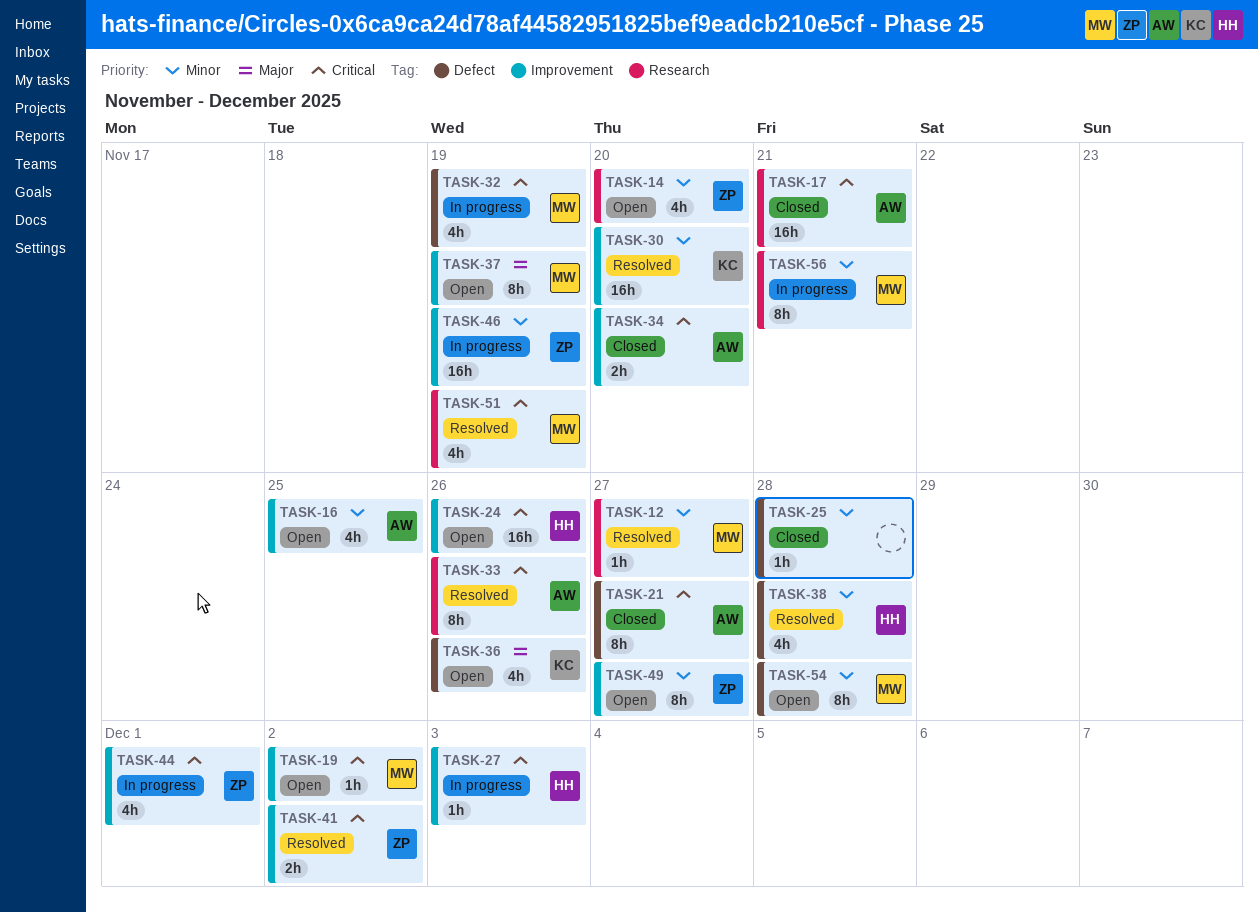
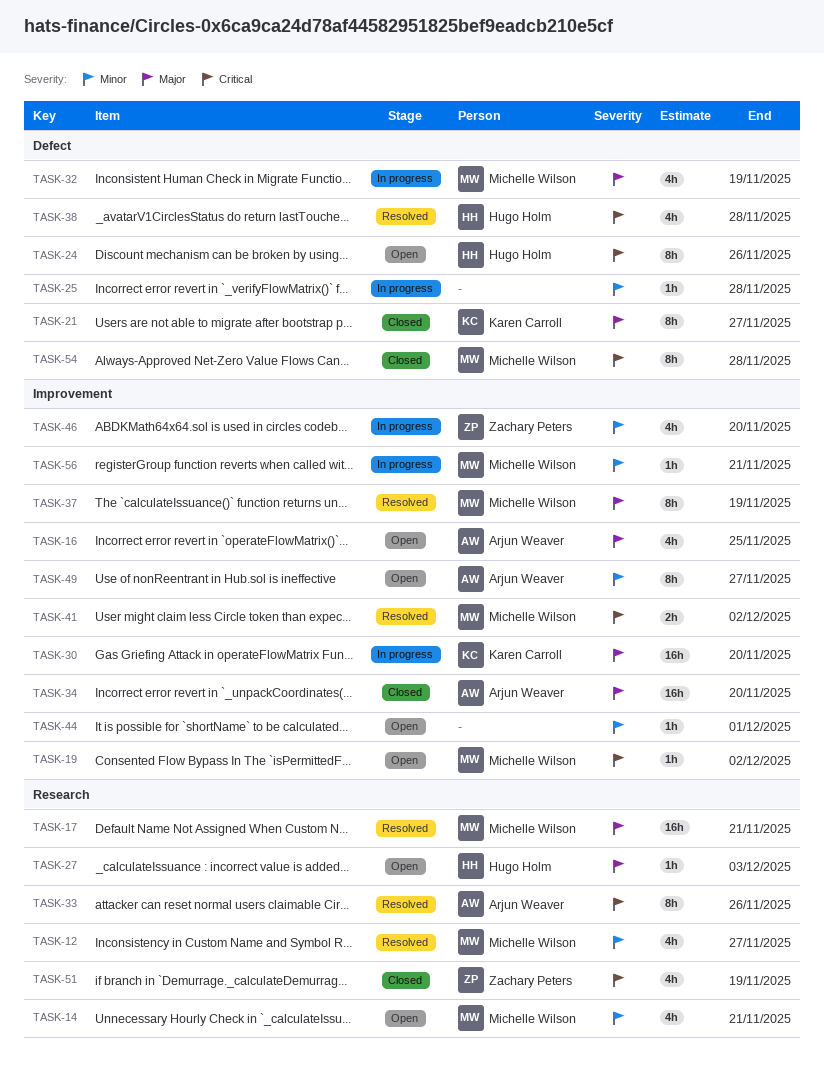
TASK-12, estimate: 1h -> 4h
TASK-14, owner: Zachary Peters -> Michelle Wilson
TASK-14, due: Nov 20 -> Nov 21
TASK-16, priority: Minor -> Major
TASK-17, status: Closed -> Resolved
TASK-17, owner: Arjun Weaver -> Michelle Wilson
TASK-17, priority: Critical -> Major
TASK-21, owner: Arjun Weaver -> Karen Carroll
TASK-21, priority: Critical -> Major
TASK-24, label: Improvement -> Defect
TASK-24, estimate: 16h -> 8h
TASK-25, status: Closed -> In progress
TASK-27, status: In progress -> Open
TASK-27, priority: Critical -> Major
TASK-27, label: Improvement -> Research
TASK-30, status: Resolved -> In progress
TASK-30, priority: Minor -> Major
TASK-32, priority: Critical -> Major
TASK-34, priority: Critical -> Major
TASK-34, estimate: 2h -> 16h
TASK-36: present -> none
TASK-37, status: Open -> Resolved
TASK-38, priority: Minor -> Critical
TASK-41, owner: Zachary Peters -> Michelle Wilson
TASK-44, status: In progress -> Open
TASK-44, owner: Zachary Peters -> none
TASK-44, priority: Critical -> Minor
TASK-44, estimate: 4h -> 1h
TASK-46, estimate: 16h -> 4h
TASK-46, due: Nov 19 -> Nov 20
TASK-49, owner: Zachary Peters -> Arjun Weaver
TASK-51, status: Resolved -> Closed
TASK-51, owner: Michelle Wilson -> Zachary Peters
TASK-54, status: Open -> Closed
TASK-54, priority: Minor -> Critical
TASK-56, label: Research -> Improvement
TASK-56, estimate: 8h -> 1h

